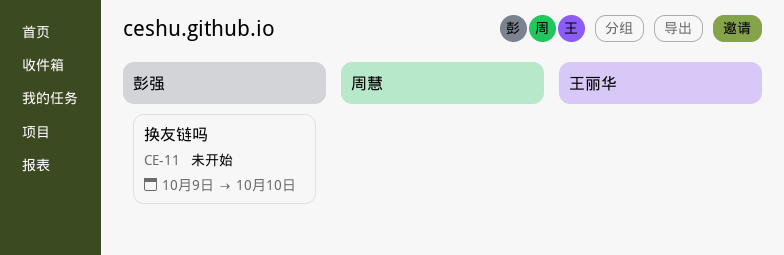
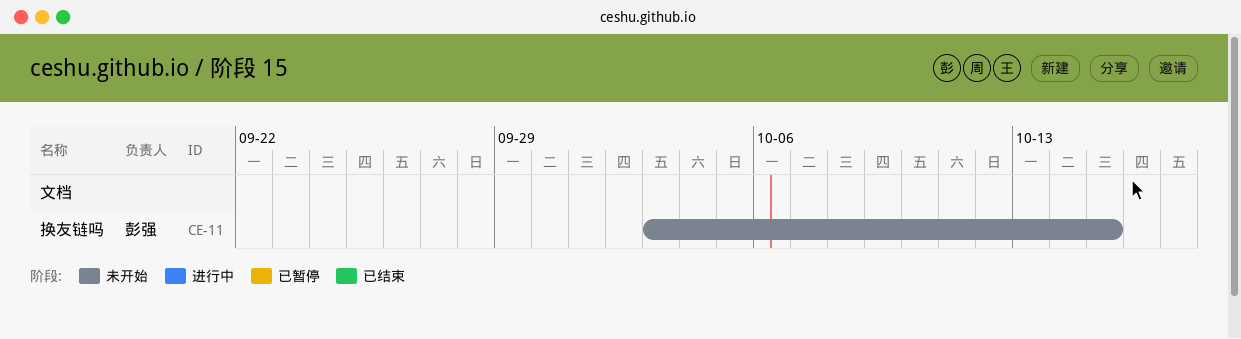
CE-11, start: Oct 9 -> Oct 3
CE-11, due: Oct 10 -> Oct 15

